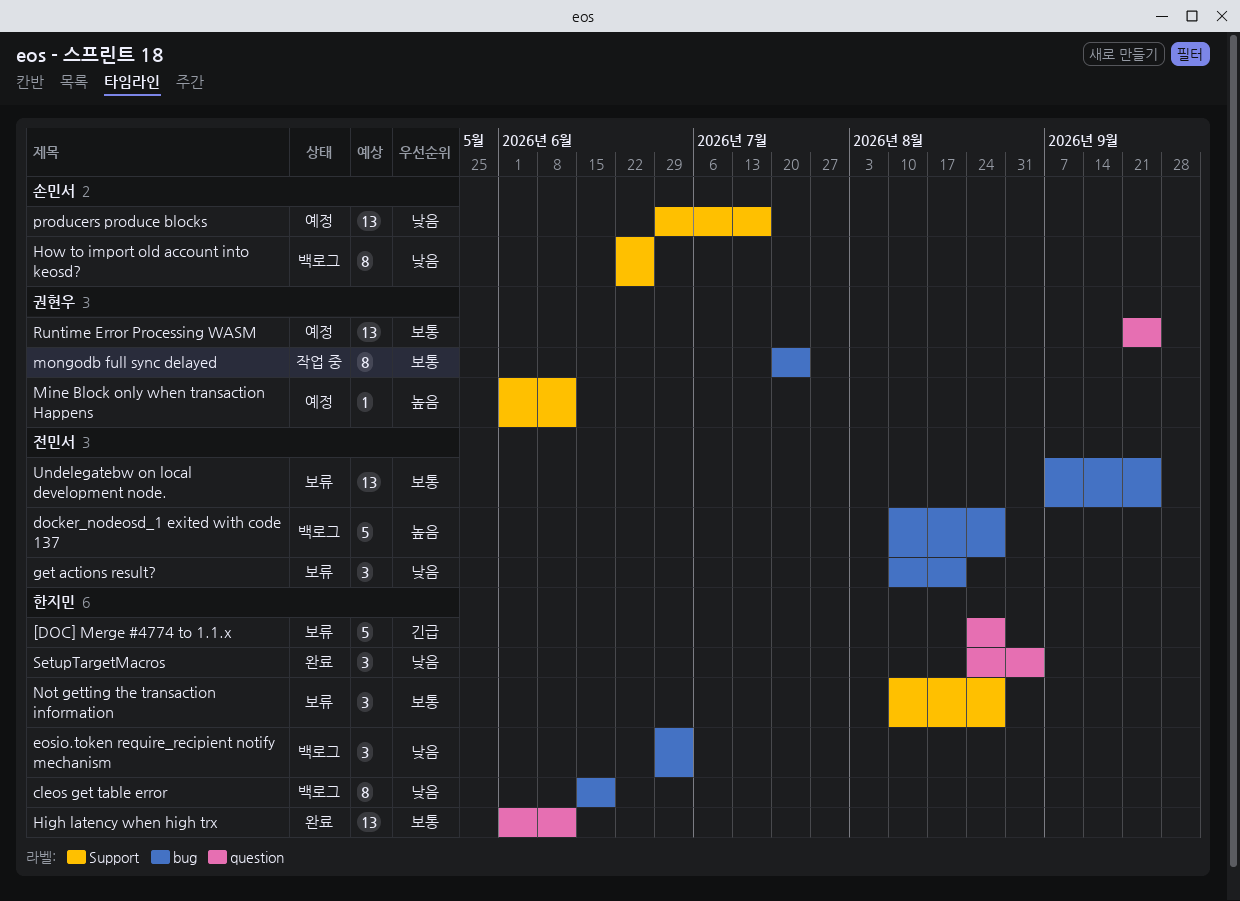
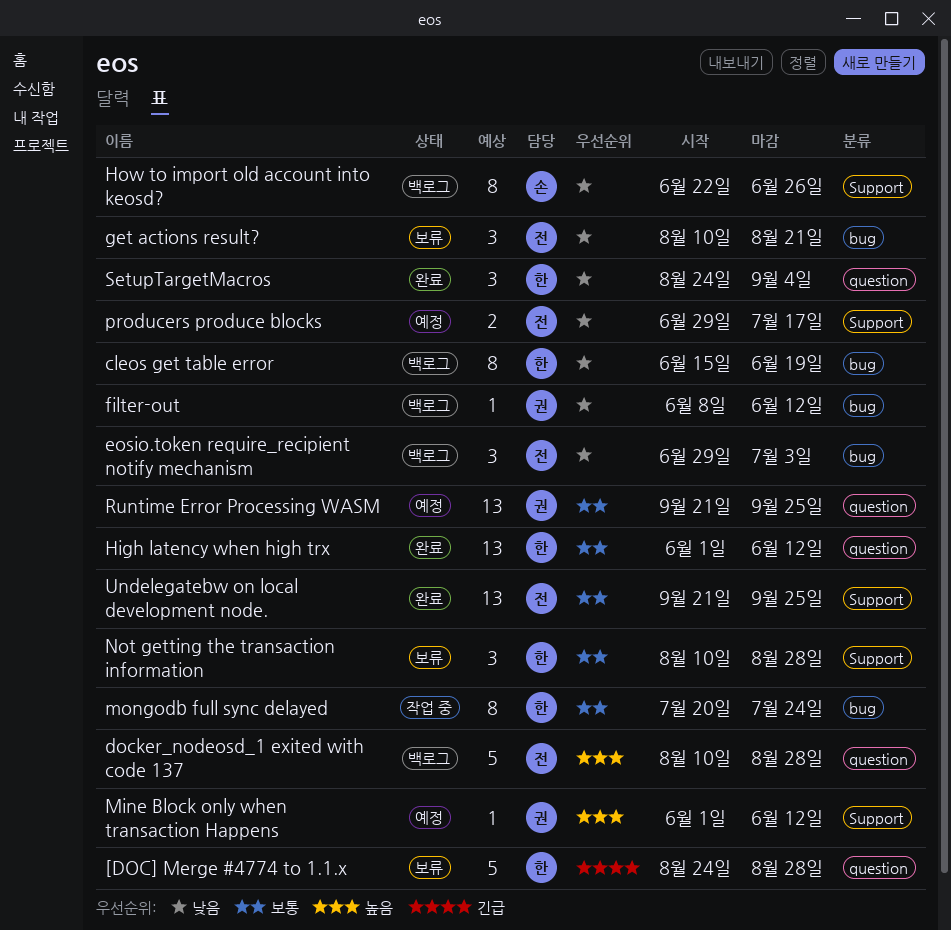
docker_nodeosd_1 exited with code 137, label: bug -> question
eosio.token require_recipient notify mechanism, owner: 한지민 -> 전민서
filter-out: none -> present
mongodb full sync delayed, owner: 권현우 -> 한지민
producers produce blocks, owner: 손민서 -> 전민서
producers produce blocks, estimate: 13 -> 2
Undelegatebw on local development node., status: 보류 -> 완료
Undelegatebw on local development node., label: bug -> Support
Undelegatebw on local development node., start: Sep 7 -> Sep 21

